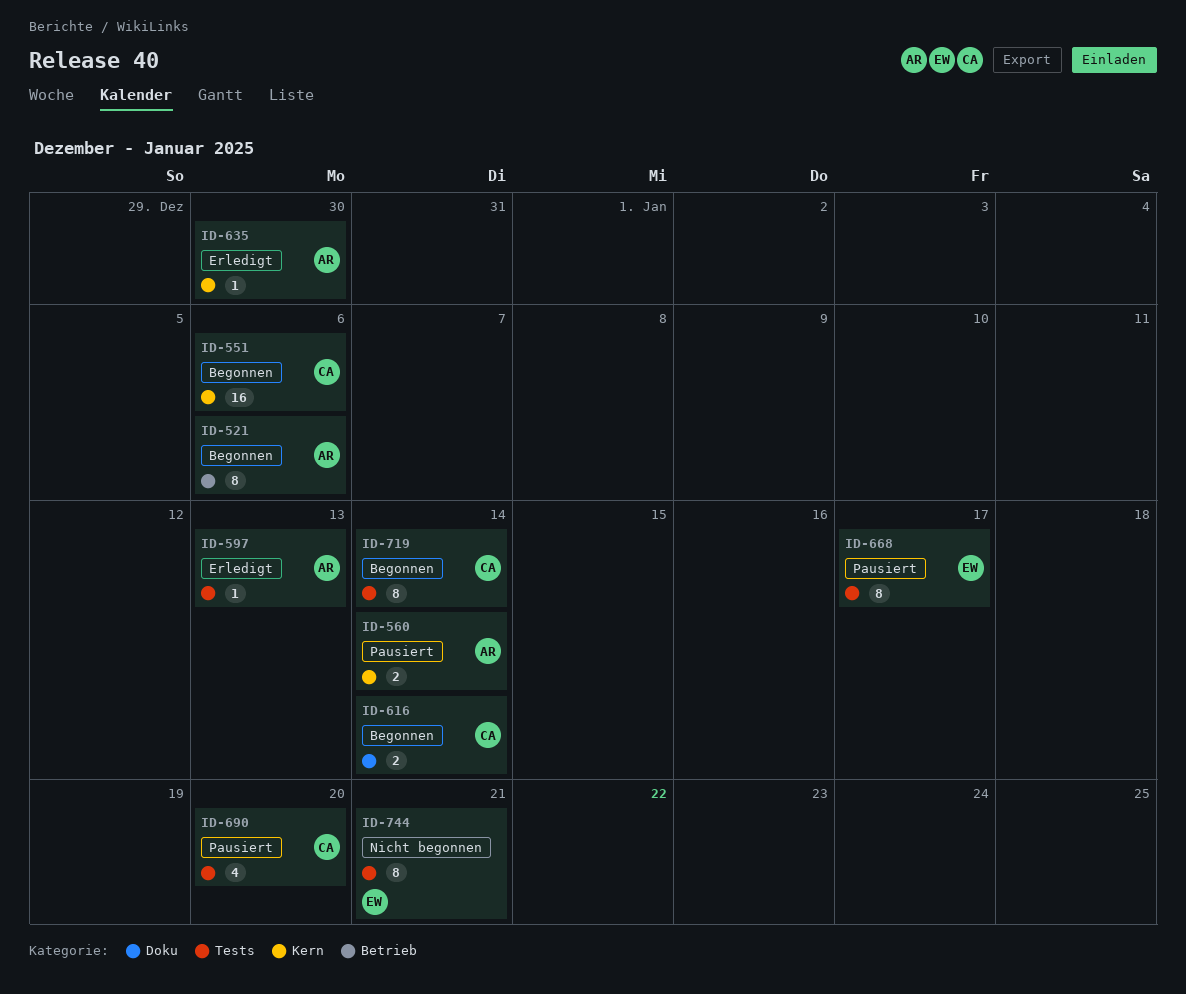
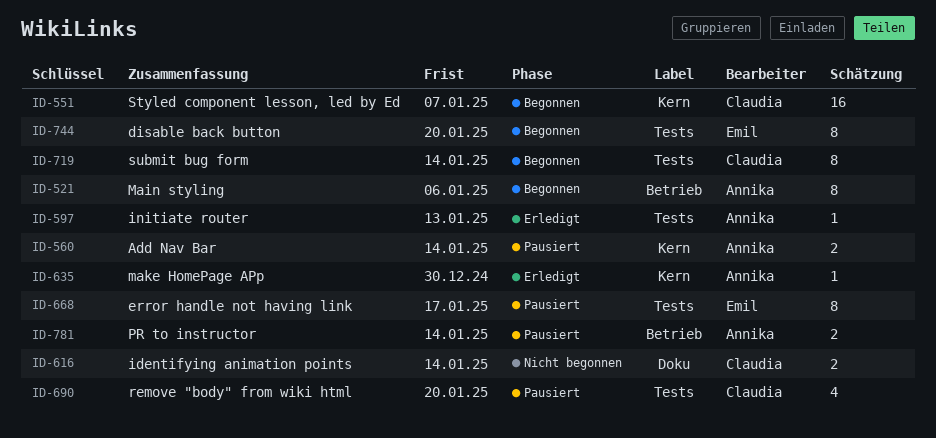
ID-551, due: Jan 6 -> Jan 7
ID-616, status: Begonnen -> Nicht begonnen
ID-744, status: Nicht begonnen -> Begonnen
ID-744, due: Jan 21 -> Jan 20
ID-781: none -> present

